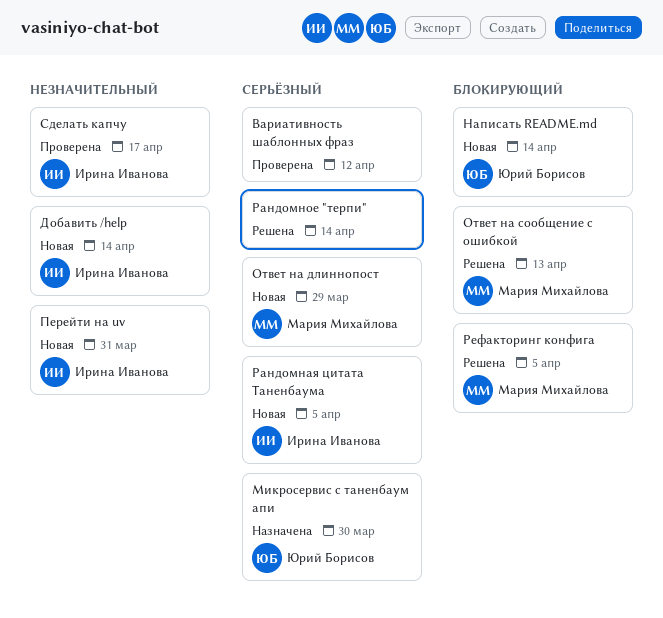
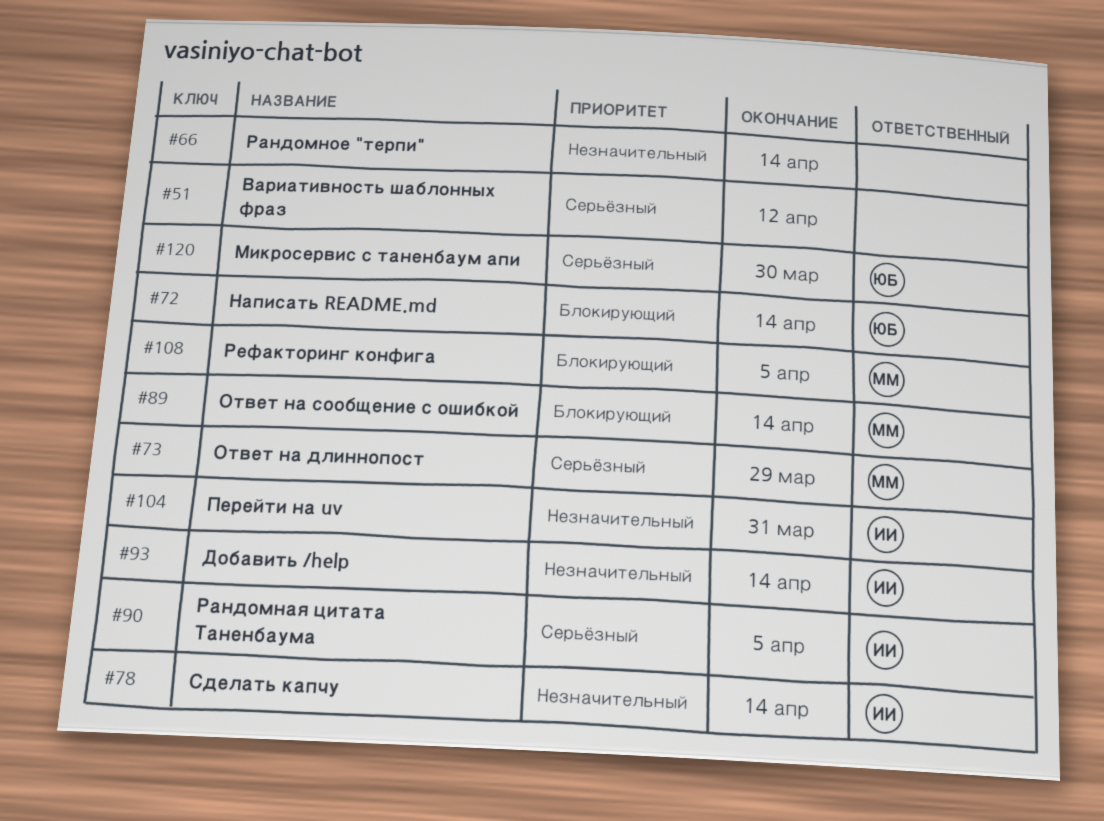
Ответ на сообщение с ошибкой, due: Apr 13 -> Apr 14
Рандомное "терпи", priority: Серьёзный -> Незначительный
Сделать капчу, due: Apr 17 -> Apr 14

